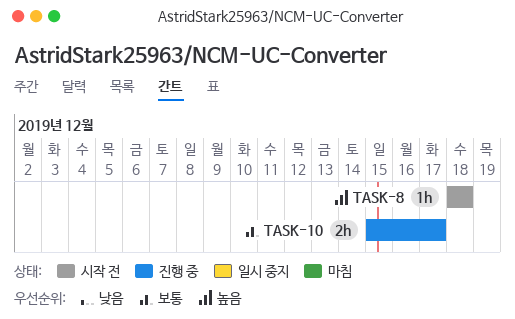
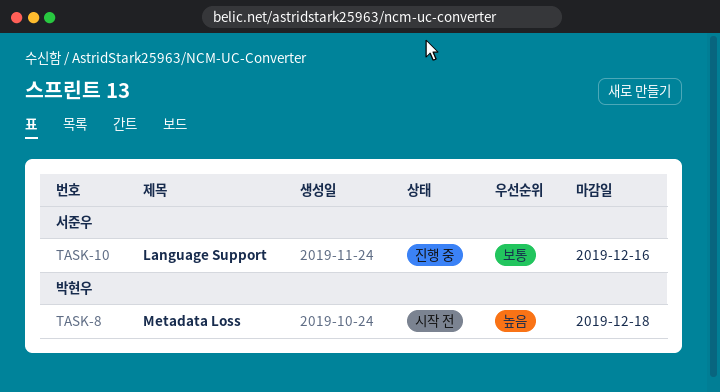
TASK-10, due: Dec 17 -> Dec 16

